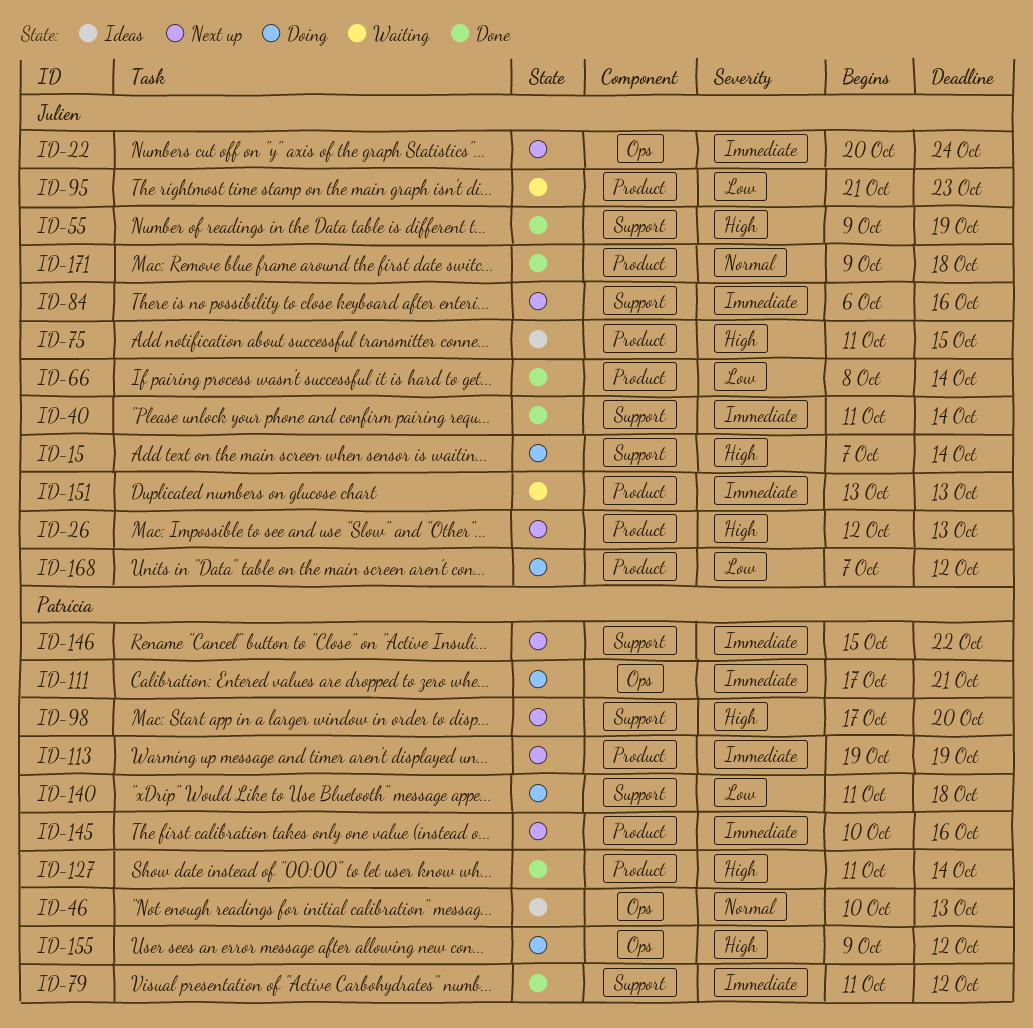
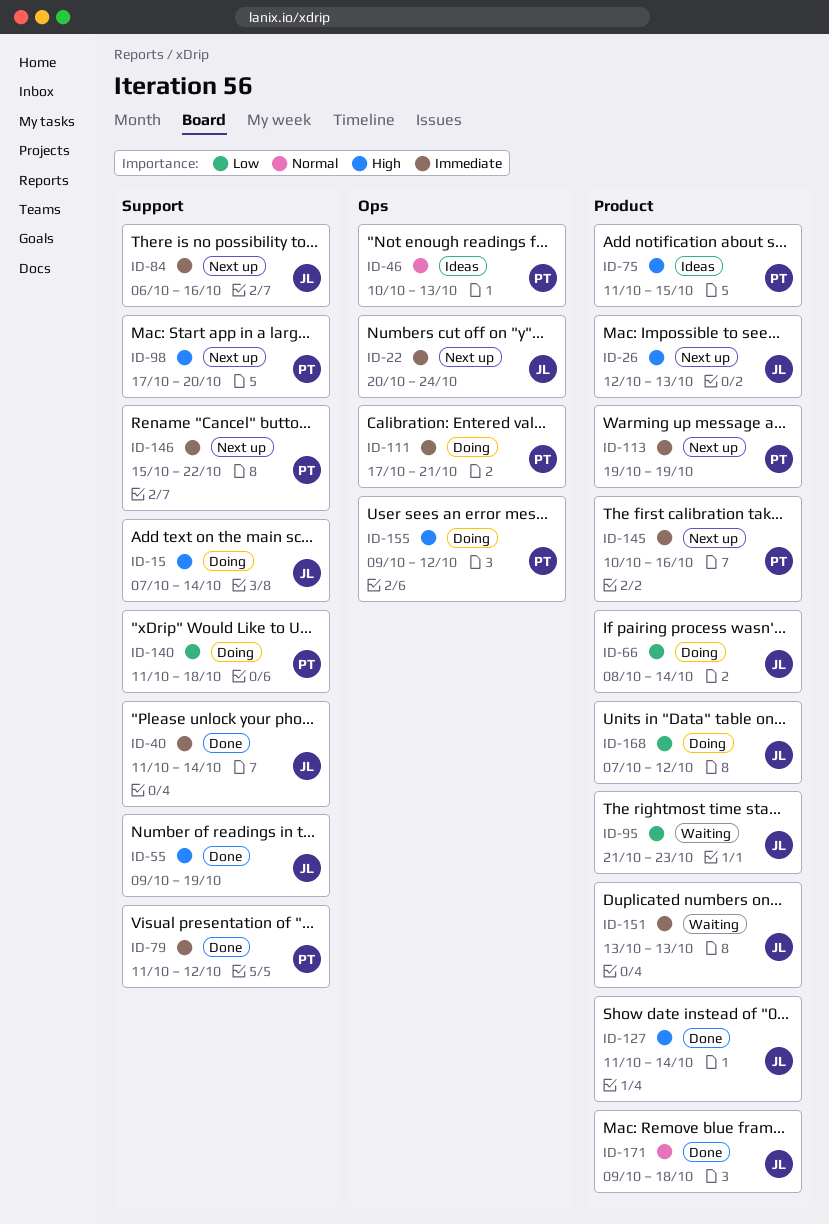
ID-66, status: Done -> Doing
ID-75, owner: Julien -> Patrícia
ID-127, owner: Patrícia -> Julien

